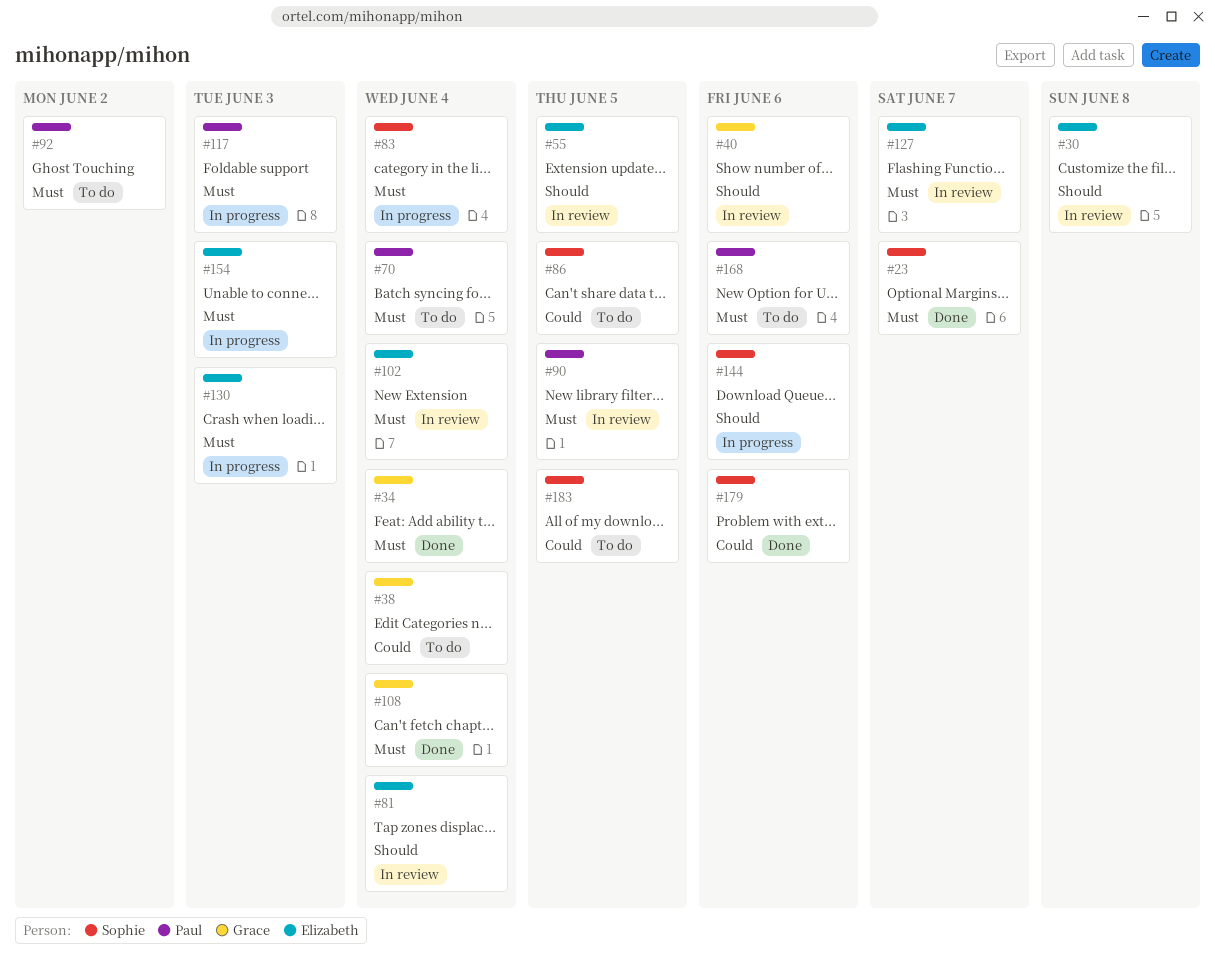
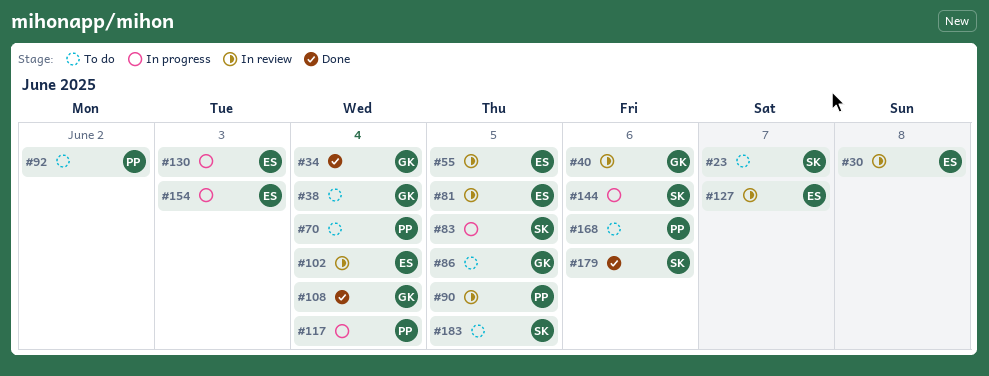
#23, status: Done -> To do
#81, due: Jun 4 -> Jun 5
#83, due: Jun 4 -> Jun 5
#86, owner: Sophie -> Grace
#117, due: Jun 3 -> Jun 4

